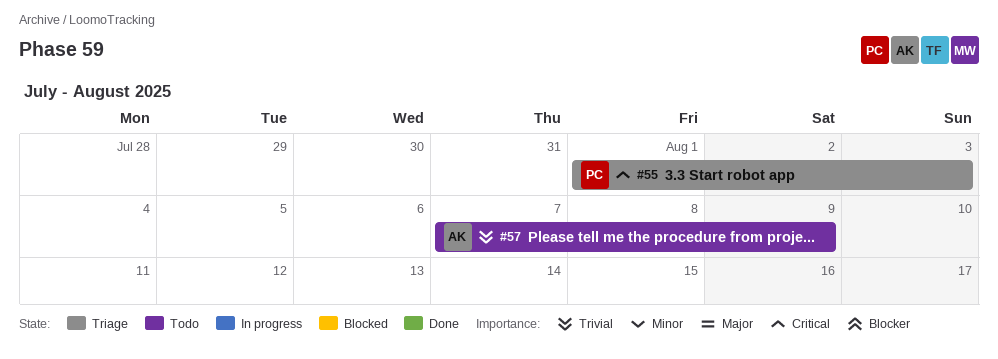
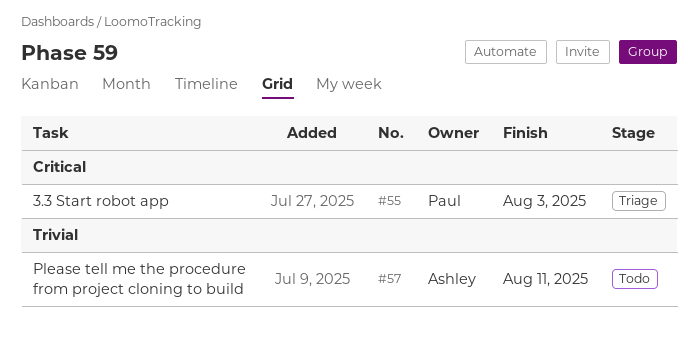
#57, due: Aug 9 -> Aug 11

